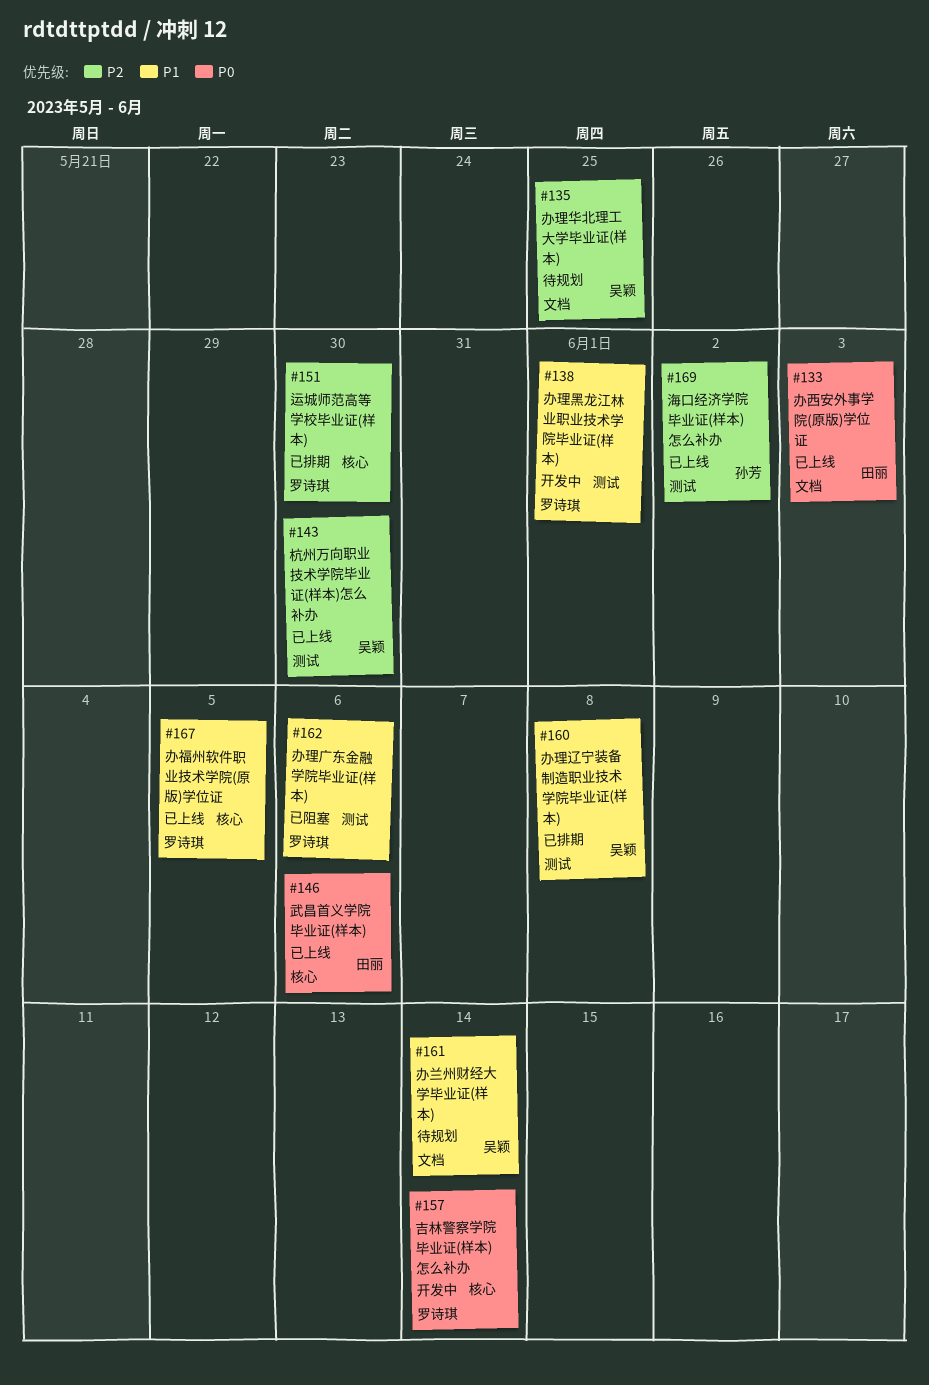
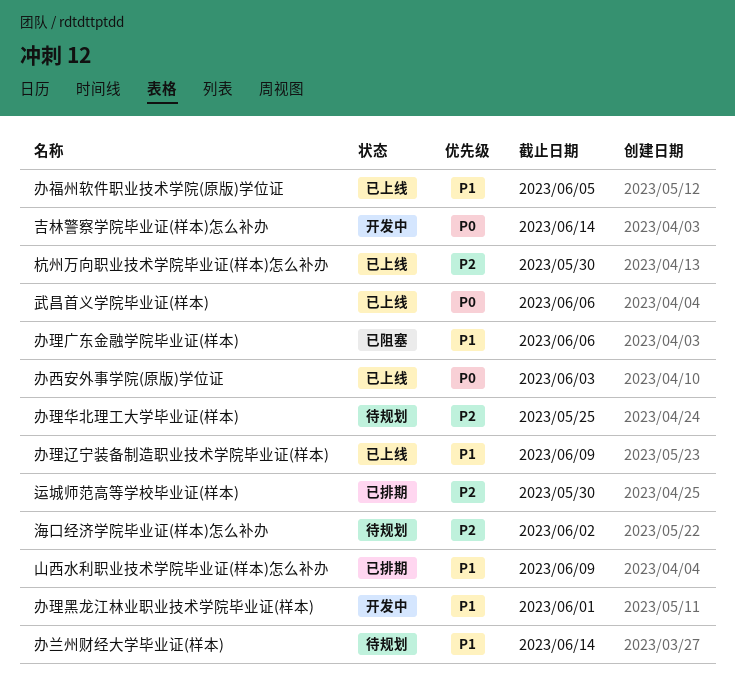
办理辽宁装备制造职业技术学院毕业证(样本), status: 已排期 -> 已上线
办理辽宁装备制造职业技术学院毕业证(样本), due: Jun 8 -> Jun 9
山西水利职业技术学院毕业证(样本)怎么补办: none -> present
海口经济学院毕业证(样本)怎么补办, status: 已上线 -> 待规划

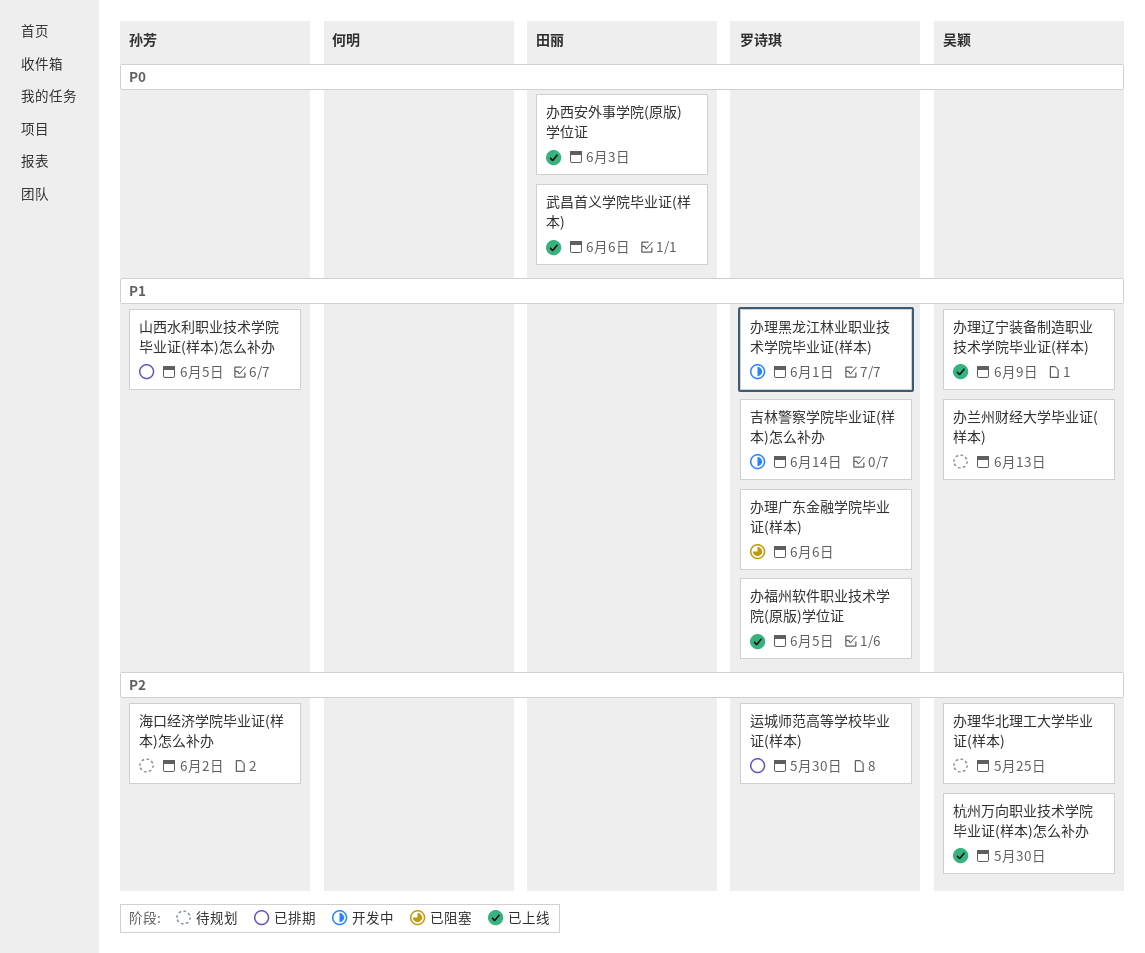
办兰州财经大学毕业证(样本), due: Jun 14 -> Jun 13
吉林警察学院毕业证(样本)怎么补办, priority: P0 -> P1
山西水利职业技术学院毕业证(样本)怎么补办, due: Jun 9 -> Jun 5

